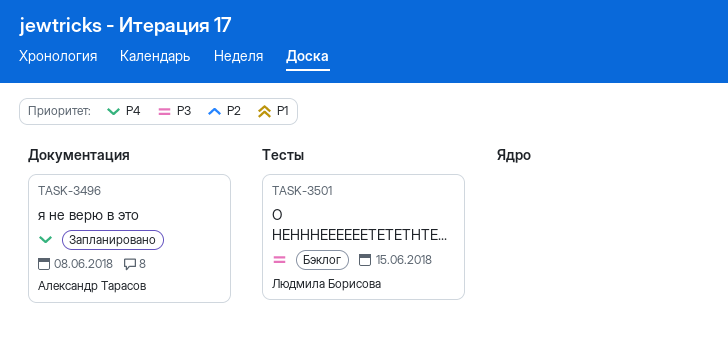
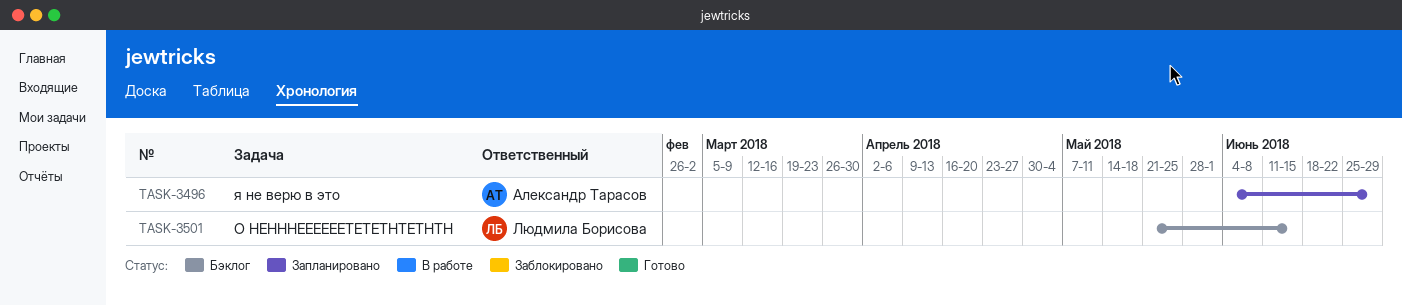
TASK-3496, due: Jun 8 -> Jun 29

